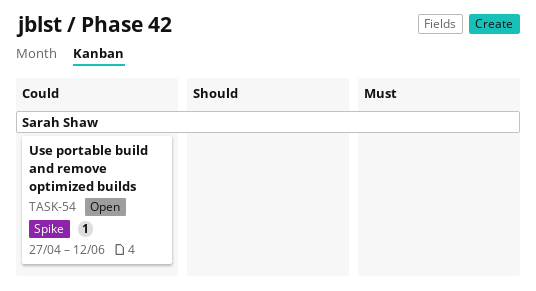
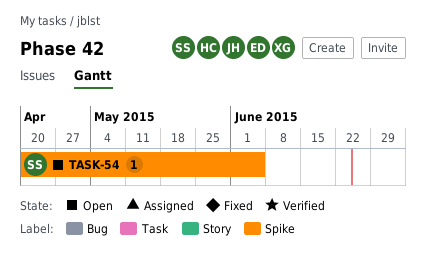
TASK-54, start: Apr 27 -> Apr 20
TASK-54, due: Jun 12 -> Jun 5

